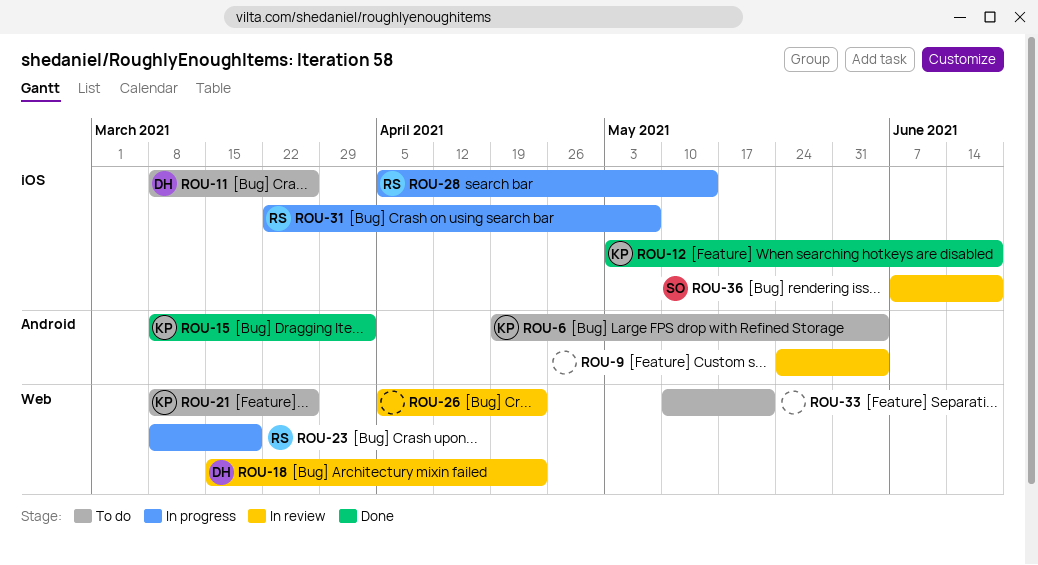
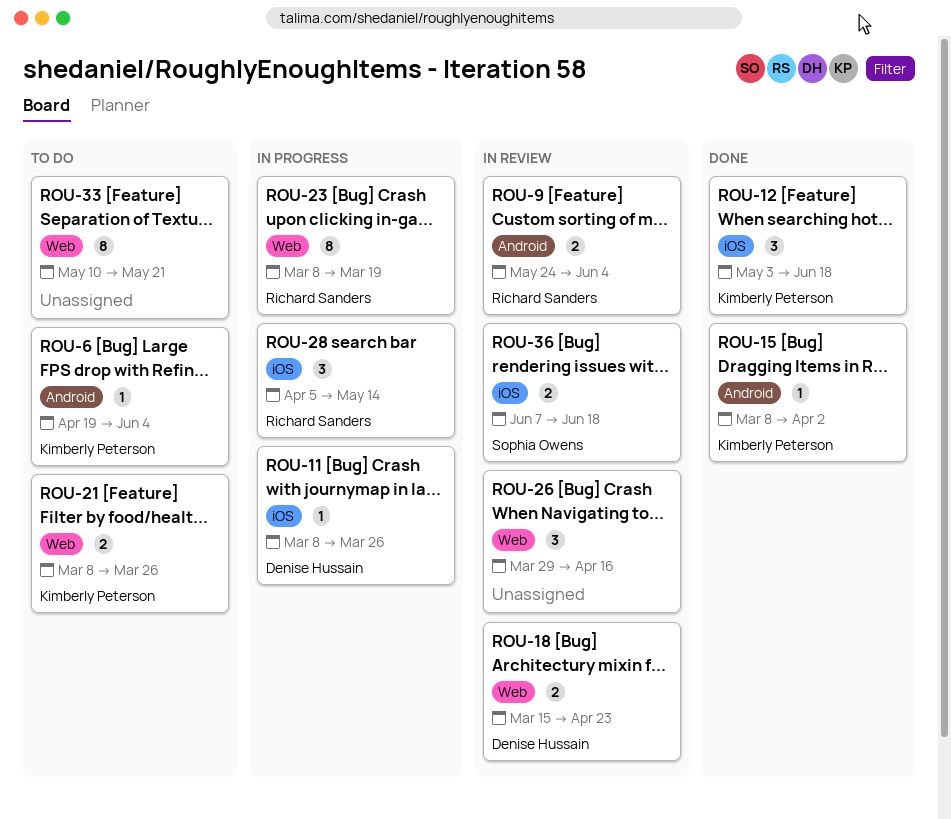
ROU-9, owner: none -> Richard Sanders
ROU-11, status: To do -> In progress
ROU-26, start: Apr 5 -> Mar 29
ROU-26, due: Apr 23 -> Apr 16
ROU-31: present -> none

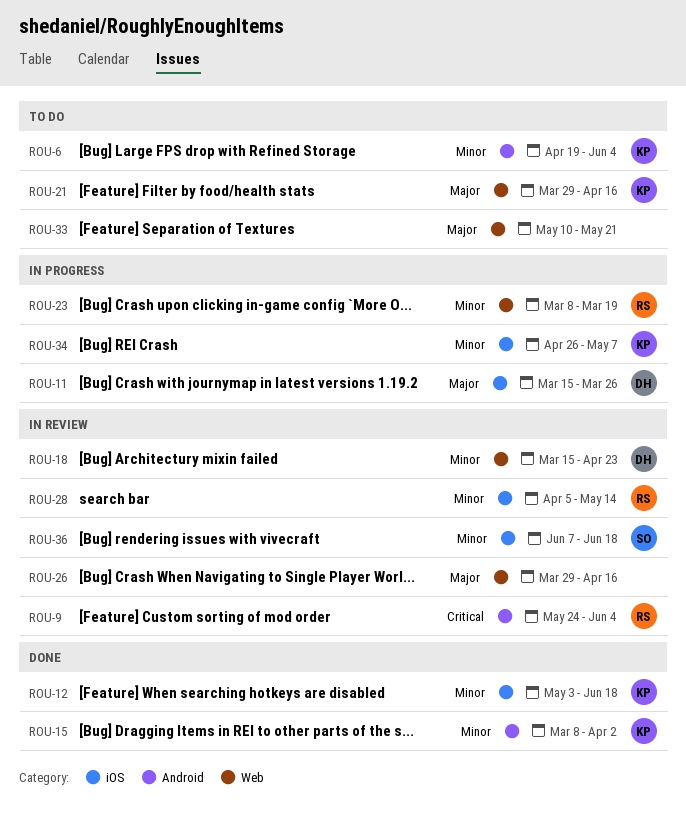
ROU-11, start: Mar 8 -> Mar 15
ROU-21, start: Mar 8 -> Mar 29
ROU-21, due: Mar 26 -> Apr 16
ROU-28, status: In progress -> In review
ROU-34: none -> present

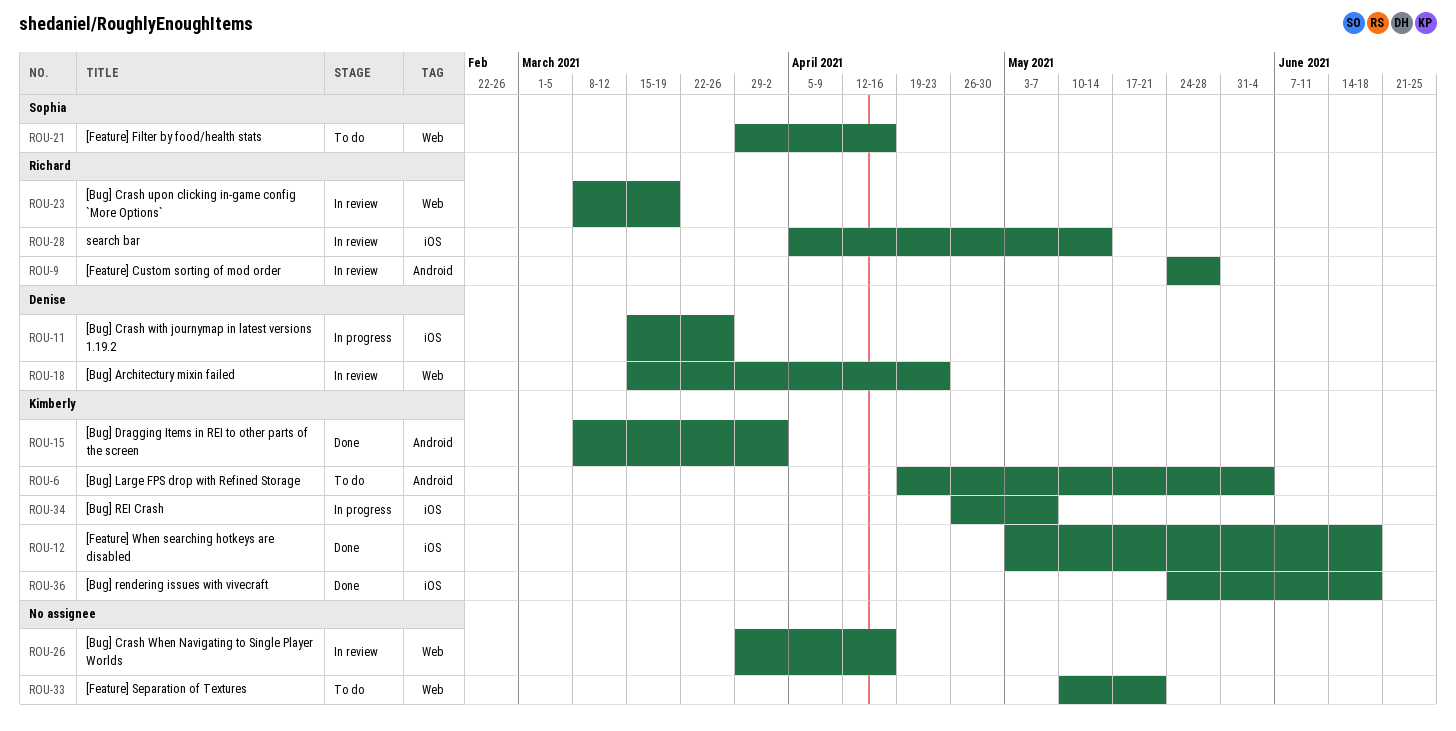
ROU-9, due: Jun 4 -> May 28
ROU-21, owner: Kimberly -> Sophia
ROU-23, status: In progress -> In review
ROU-36, status: In review -> Done
ROU-36, owner: Sophia -> Kimberly
ROU-36, start: Jun 7 -> May 24

